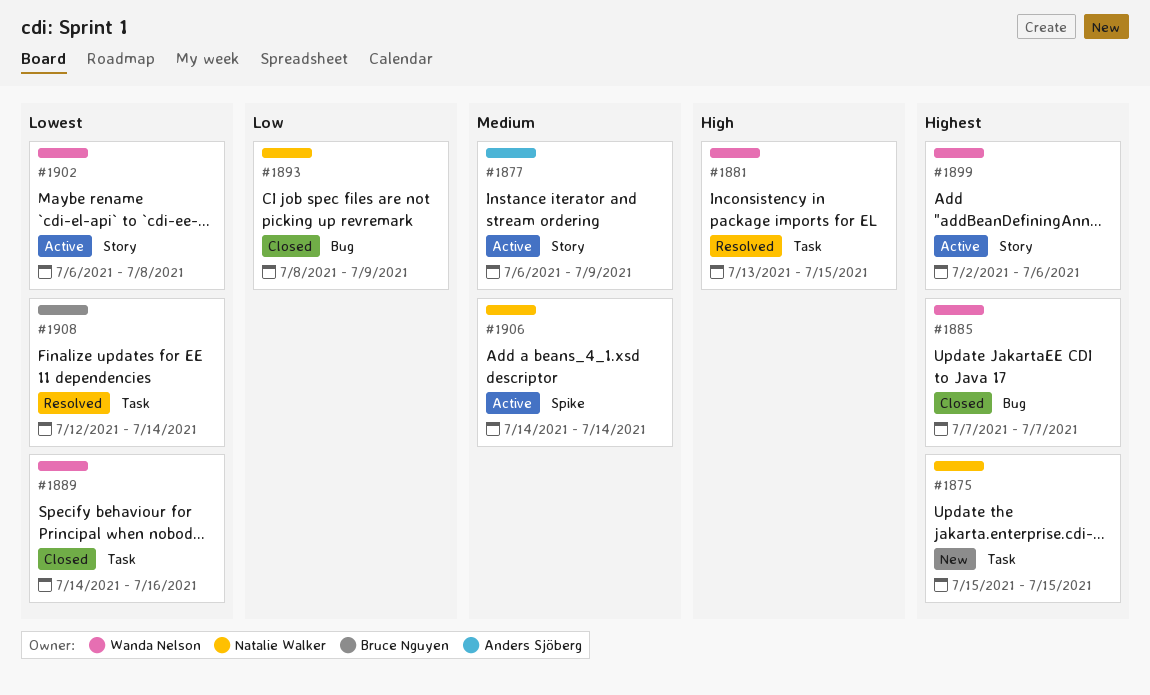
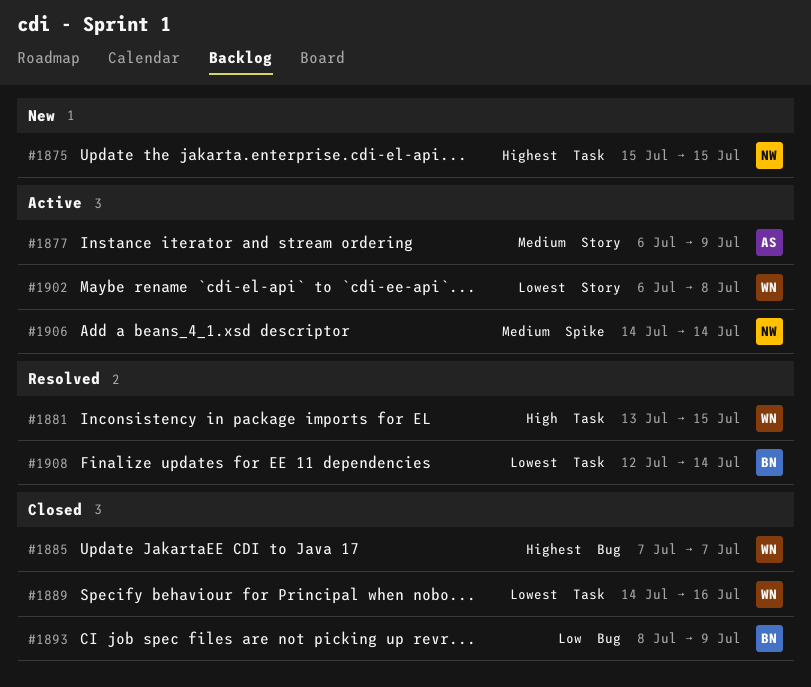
#1893, owner: Natalie Walker -> Bruce Nguyen
#1899: present -> none

